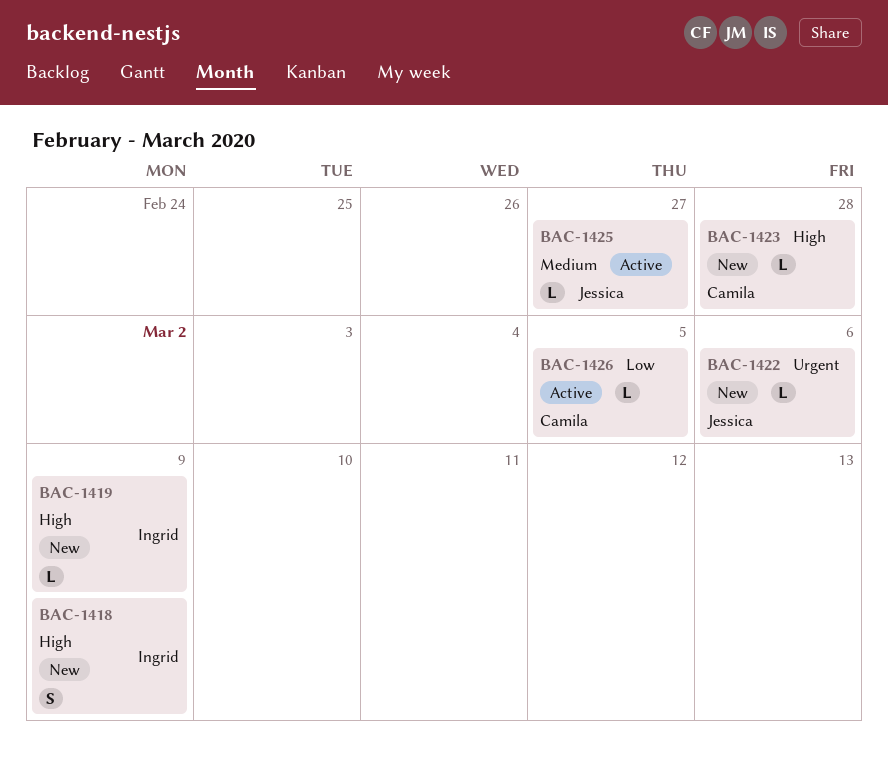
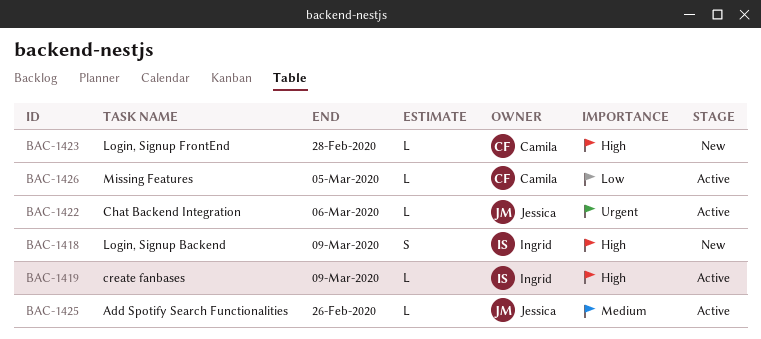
BAC-1419, status: New -> Active
BAC-1422, status: New -> Active
BAC-1425, due: Feb 27 -> Feb 26

